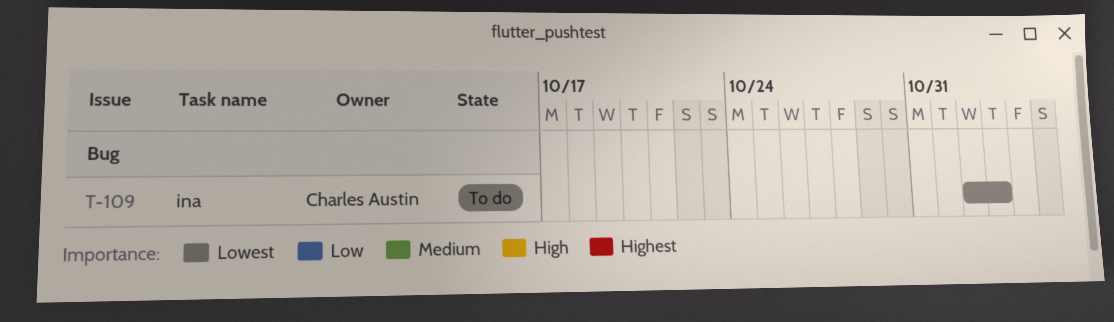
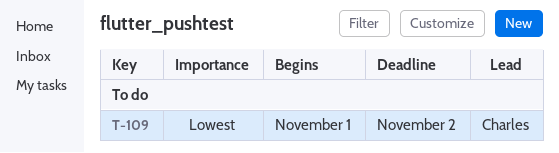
T-109, start: Nov 2 -> Nov 1
T-109, due: Nov 3 -> Nov 2

